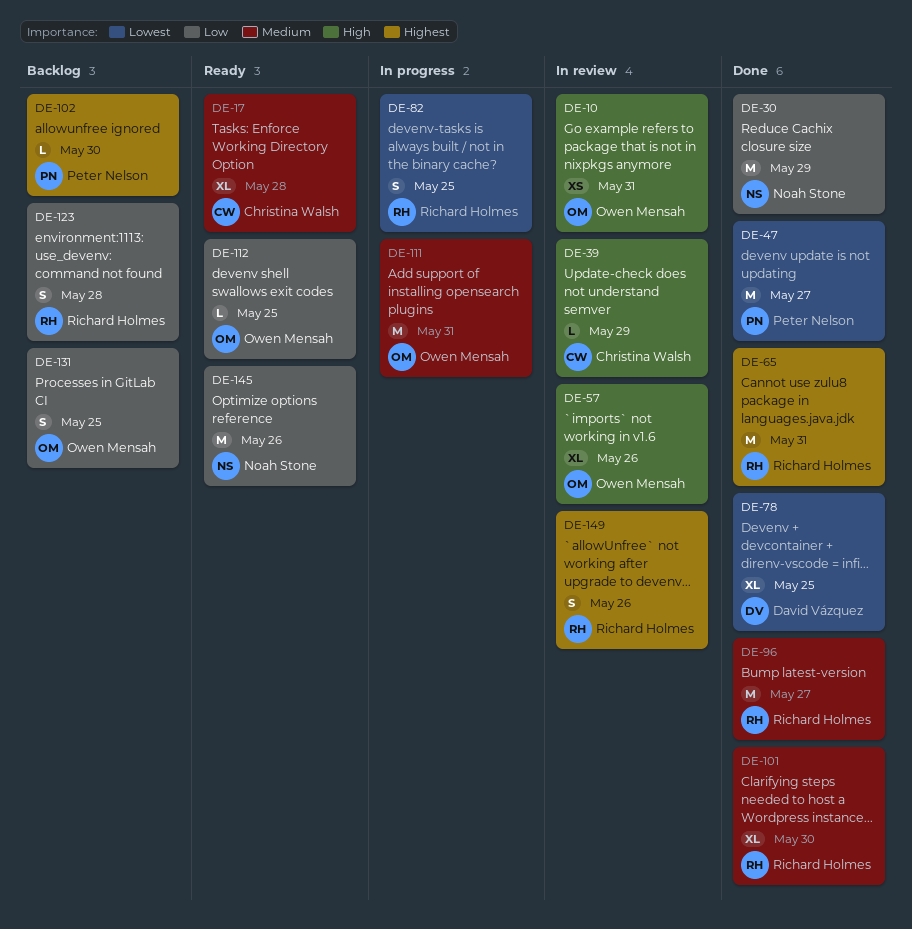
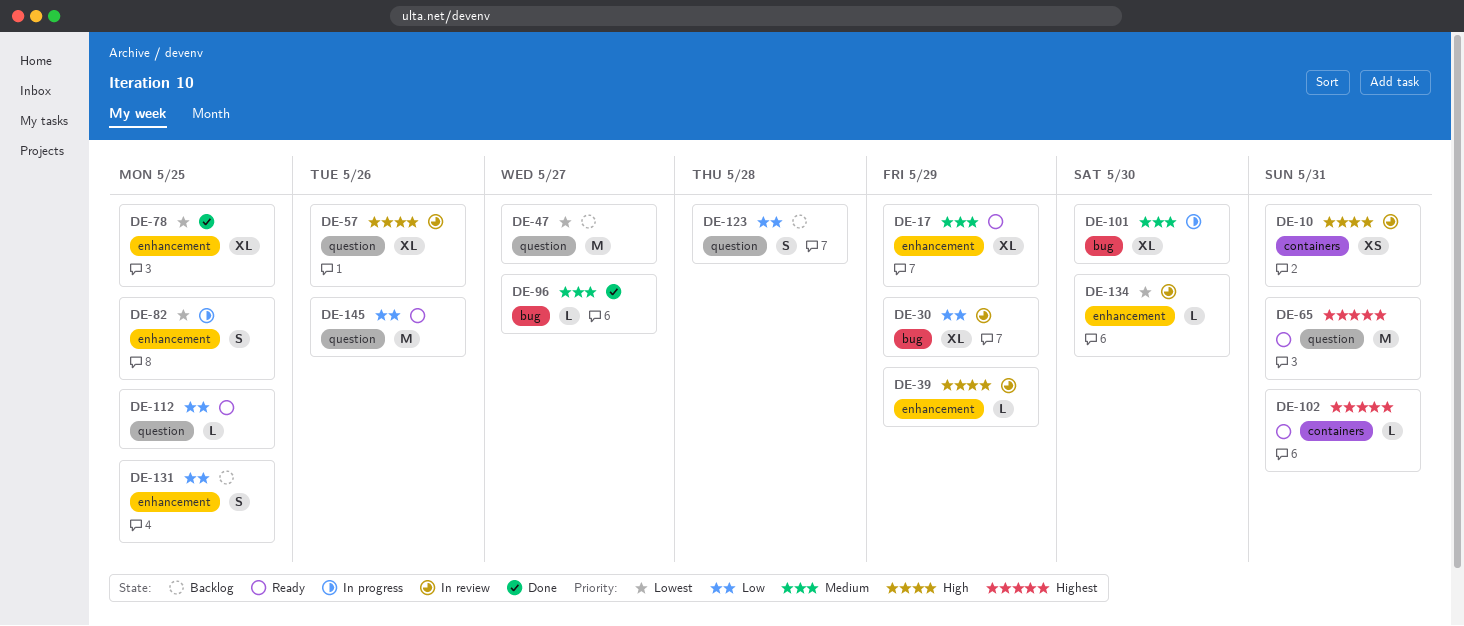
DE-17, due: May 28 -> May 29
DE-30, status: Done -> In review
DE-30, estimate: M -> XL
DE-47, status: Done -> Backlog
DE-65, status: Done -> Ready
DE-96, estimate: M -> L
DE-101, status: Done -> In progress
DE-102, status: Backlog -> Ready
DE-102, due: May 30 -> May 31
DE-111: present -> none
DE-134: none -> present
DE-149: present -> none

